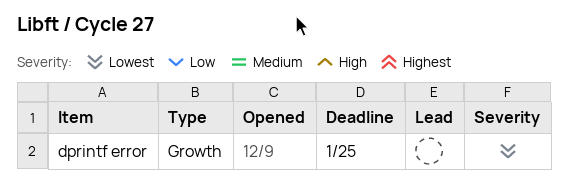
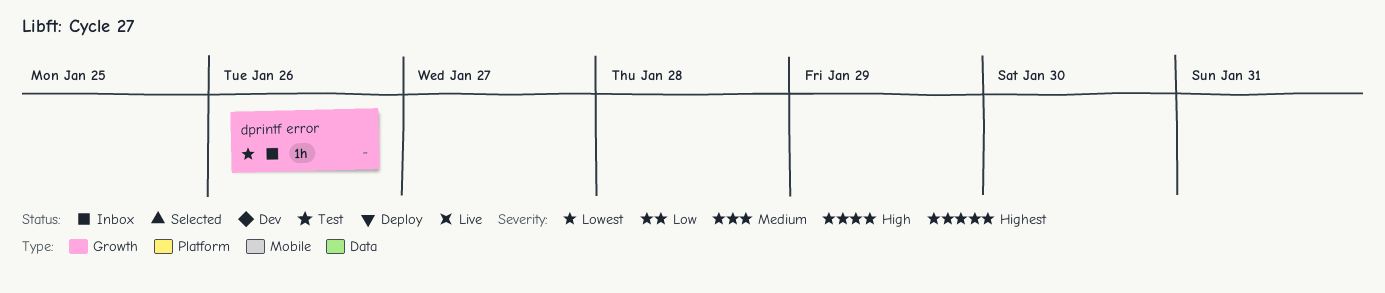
dprintf error, due: Jan 25 -> Jan 26

